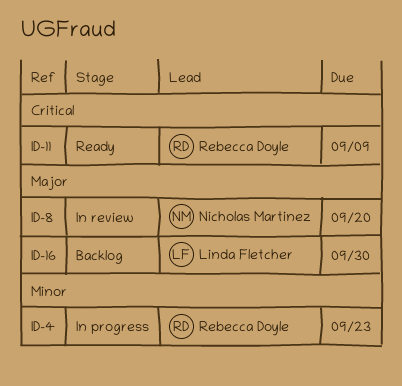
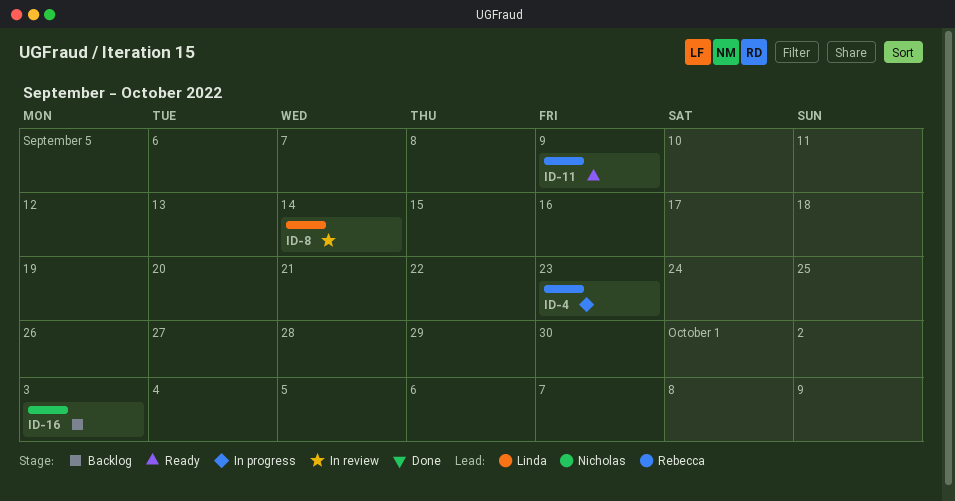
ID-8, owner: Nicholas Martinez -> Linda Fletcher
ID-8, due: Sep 20 -> Sep 14
ID-16, owner: Linda Fletcher -> Nicholas Martinez
ID-16, due: Sep 30 -> Oct 3

